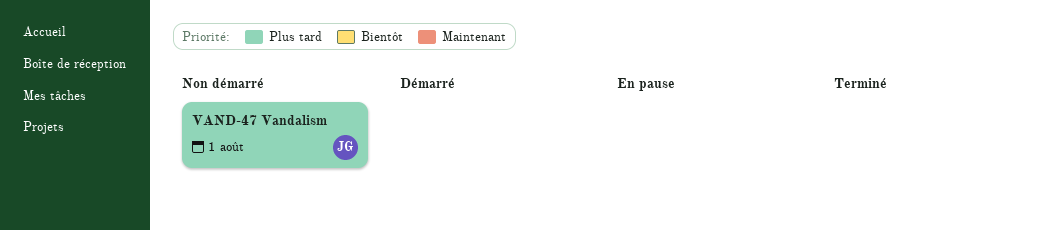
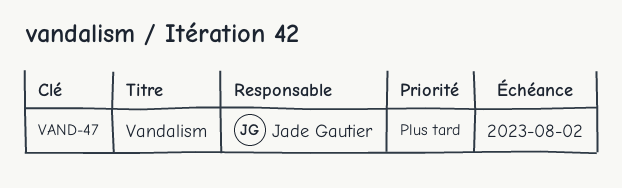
VAND-47, due: Aug 1 -> Aug 2

